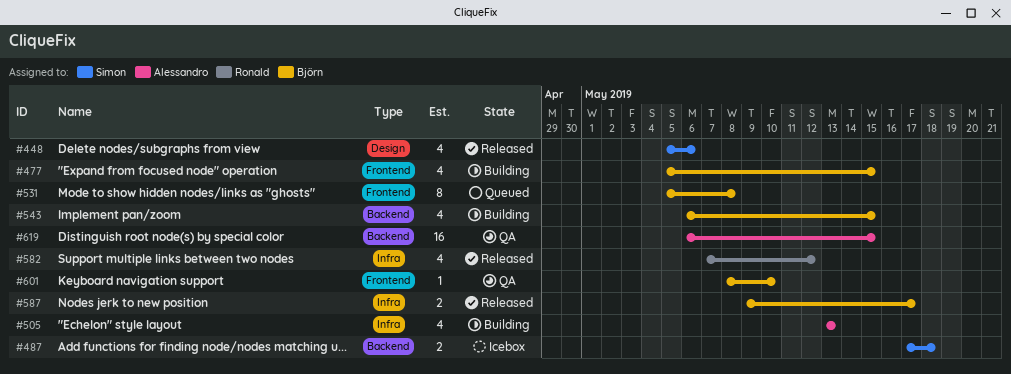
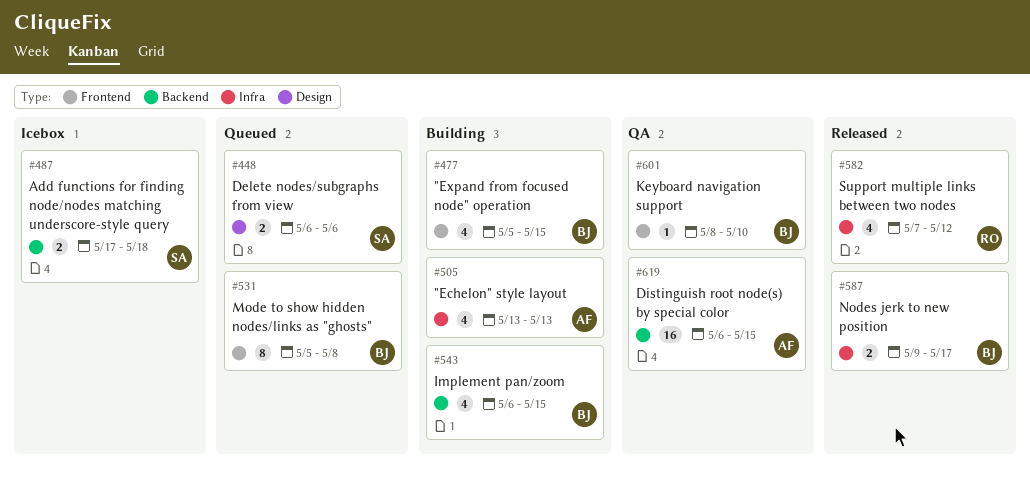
#448, status: Released -> Queued
#448, estimate: 4 -> 2
#448, start: May 5 -> May 6

